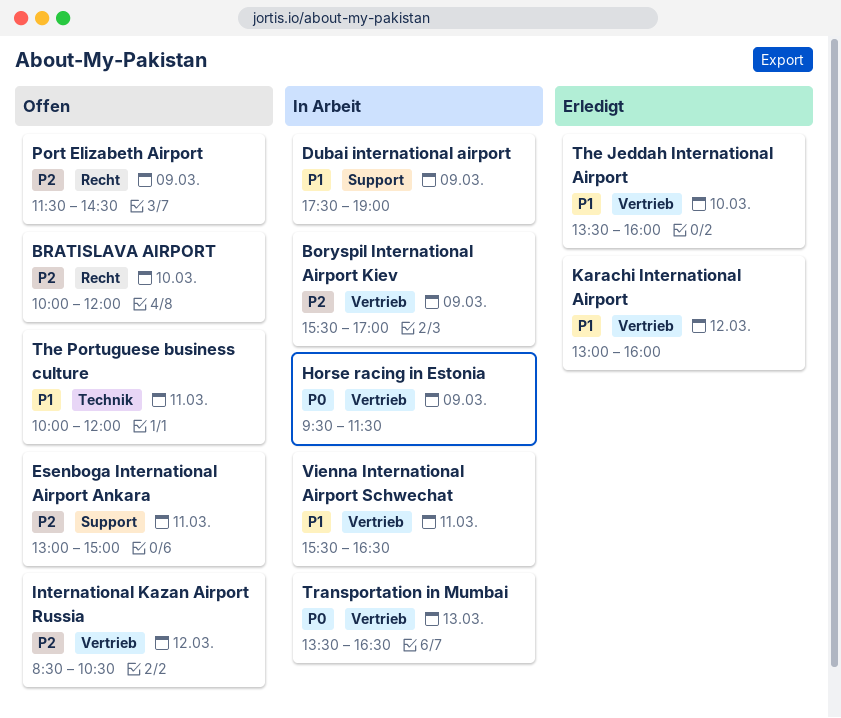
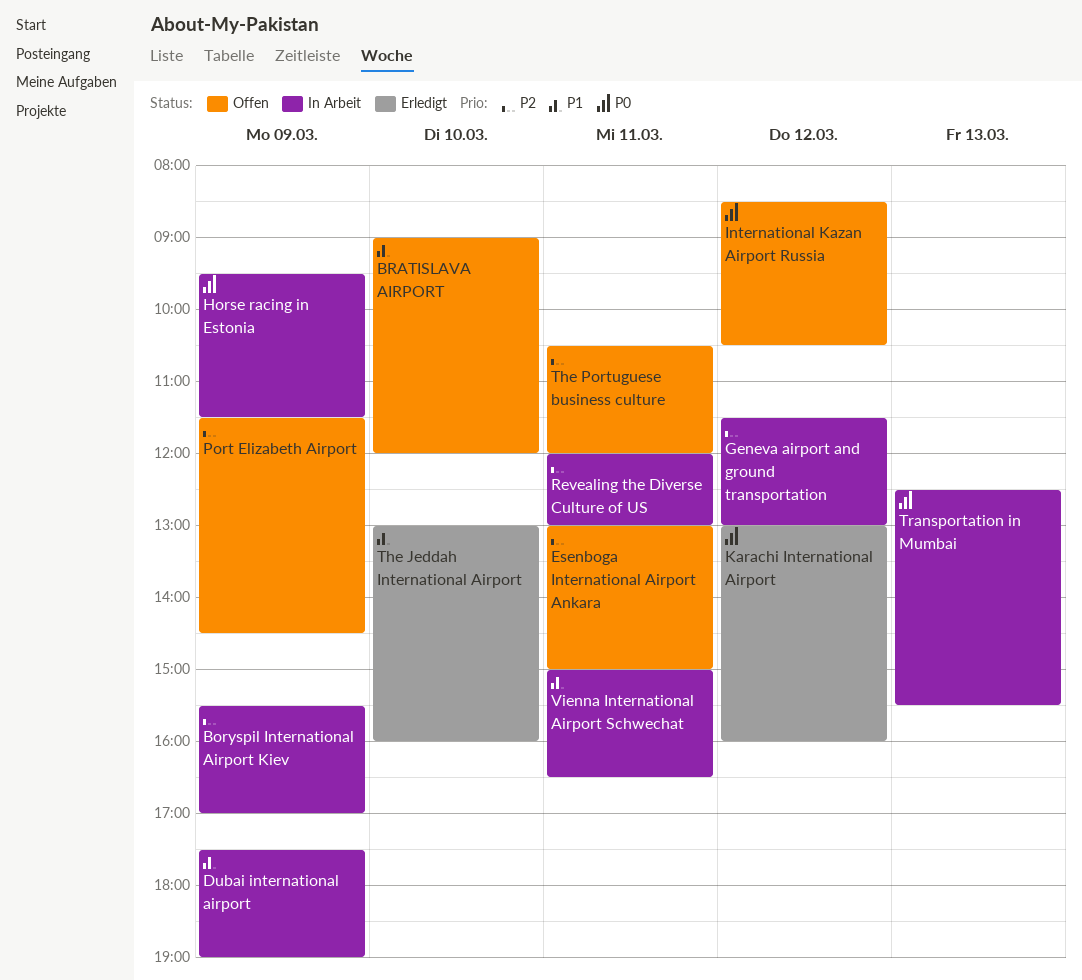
BRATISLAVA AIRPORT, priority: P2 -> P1
BRATISLAVA AIRPORT, begins: 10:00 -> 09:00
Geneva airport and ground transportation: none -> present
International Kazan Airport Russia, priority: P2 -> P0
Karachi International Airport, priority: P1 -> P0
Revealing the Diverse Culture of US: none -> present
The Jeddah International Airport, begins: 13:30 -> 13:00
The Portuguese business culture, priority: P1 -> P2
The Portuguese business culture, begins: 10:00 -> 10:30
Transportation in Mumbai, begins: 13:30 -> 12:30
Transportation in Mumbai, ends: 16:30 -> 15:30
Vienna International Airport Schwechat, begins: 15:30 -> 15:00

